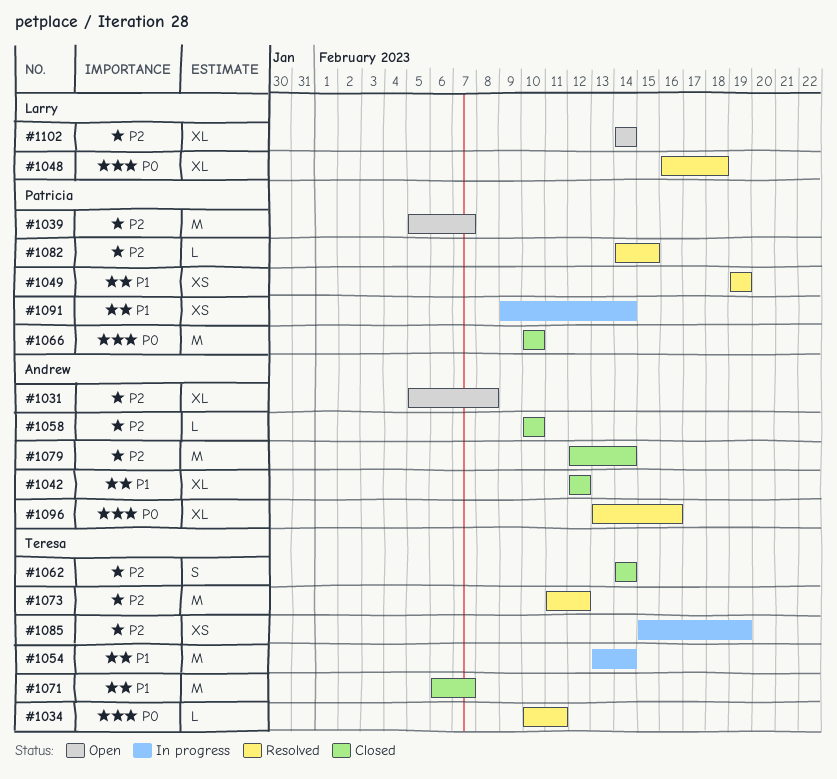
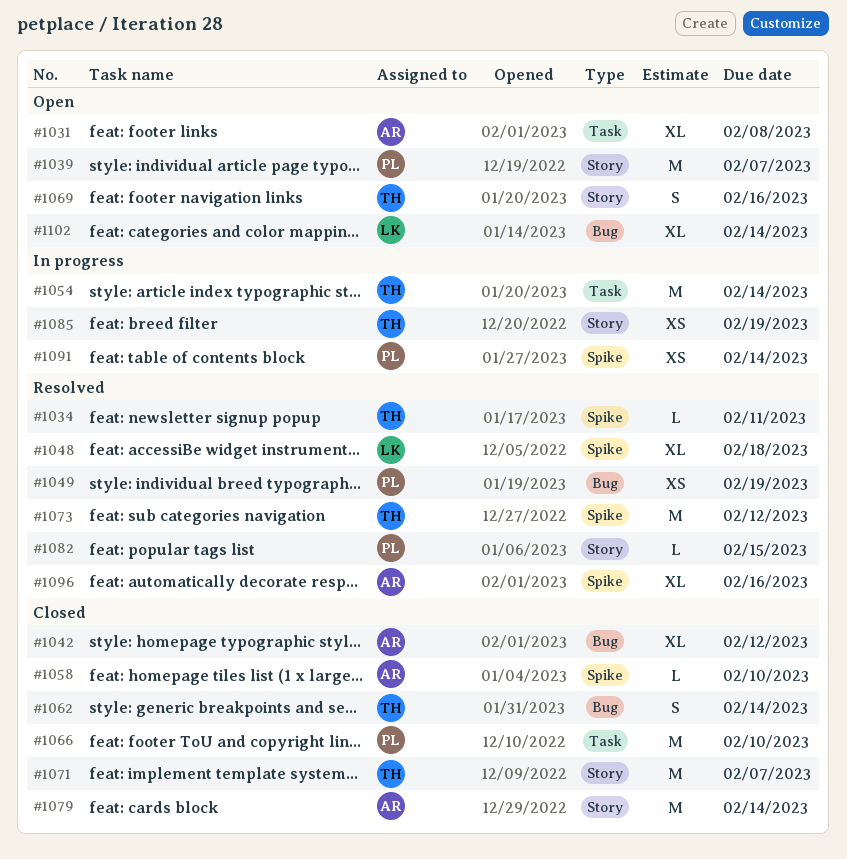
#1069: none -> present

